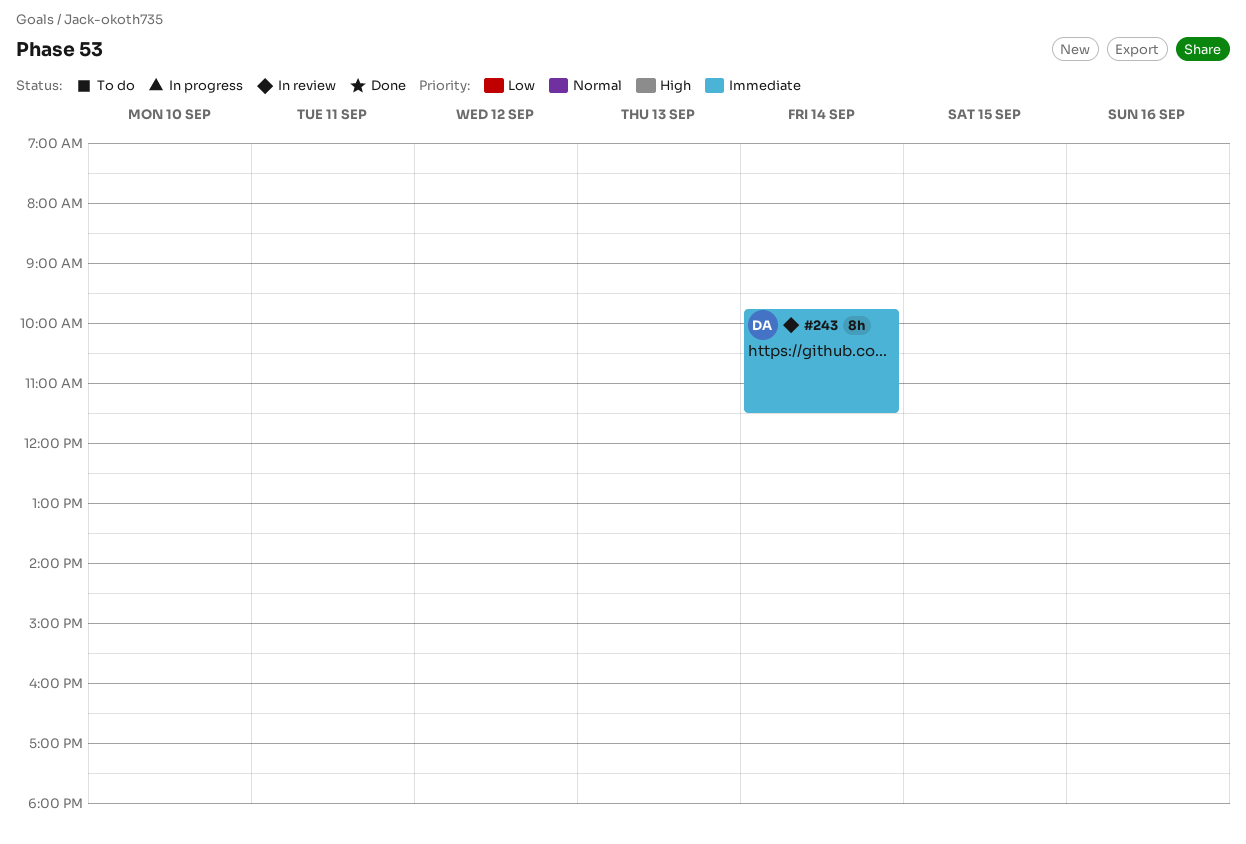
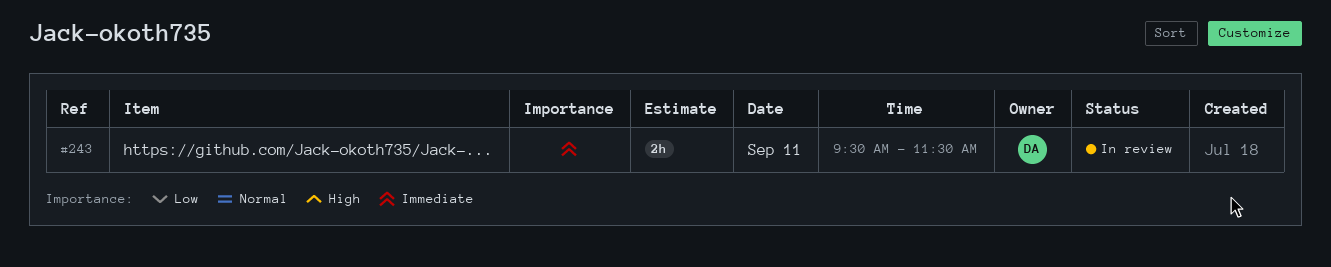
#243, estimate: 8h -> 2h
#243, day: Sep 14 -> Sep 11
#243, begins: 09:45 -> 09:30

